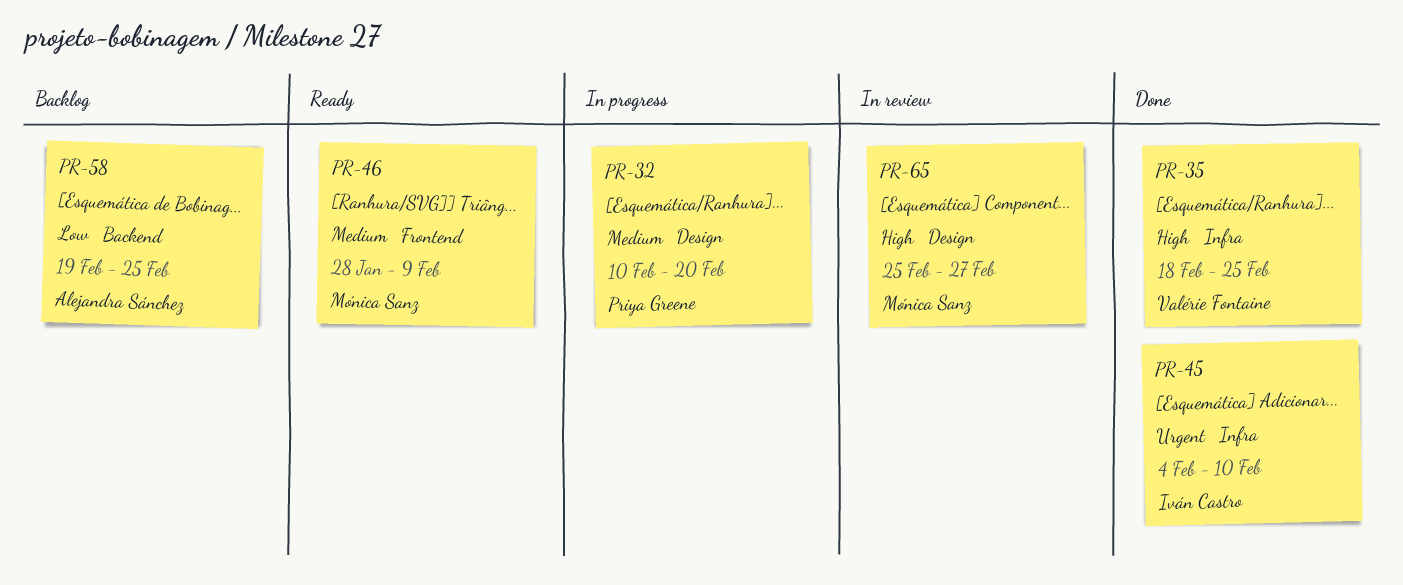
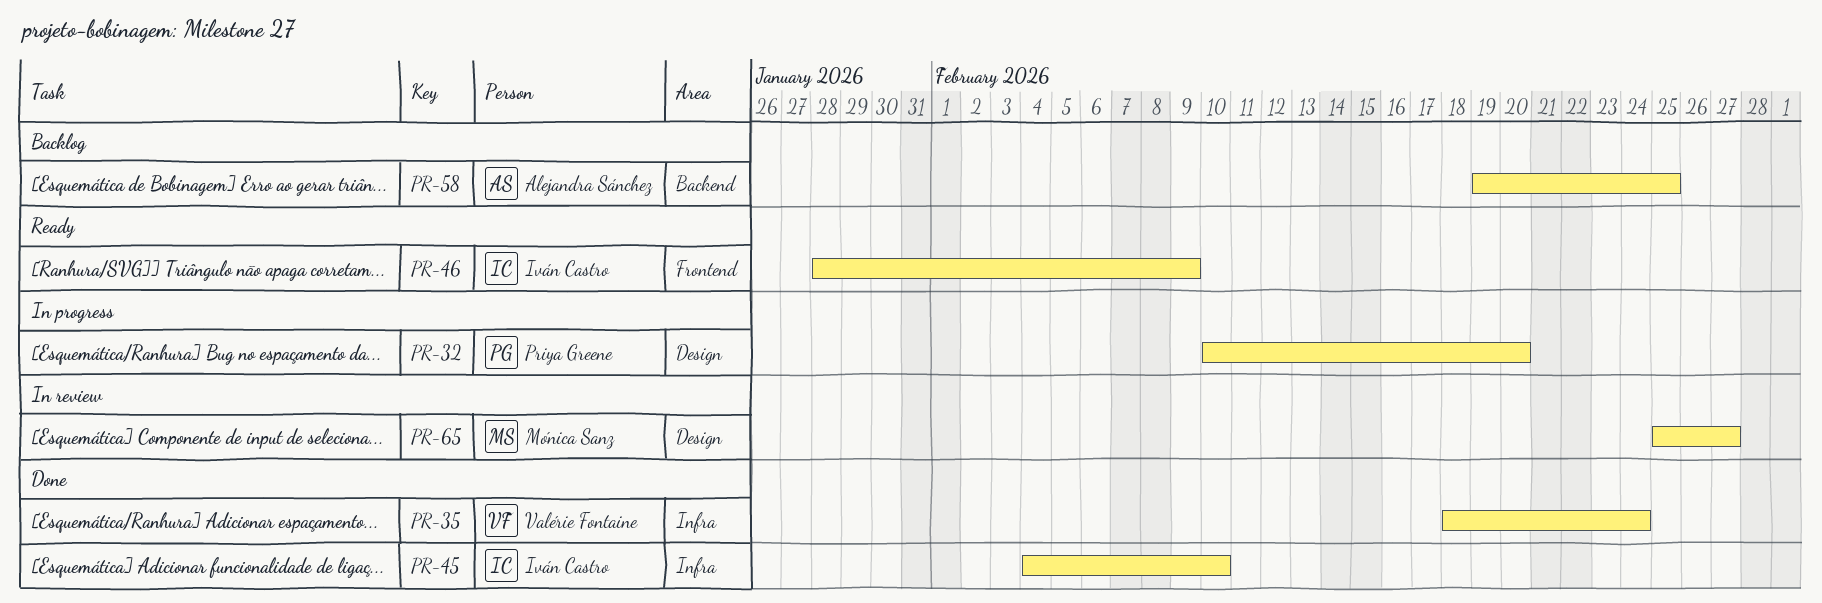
PR-35, due: Feb 25 -> Feb 24
PR-46, owner: Mónica Sanz -> Iván Castro

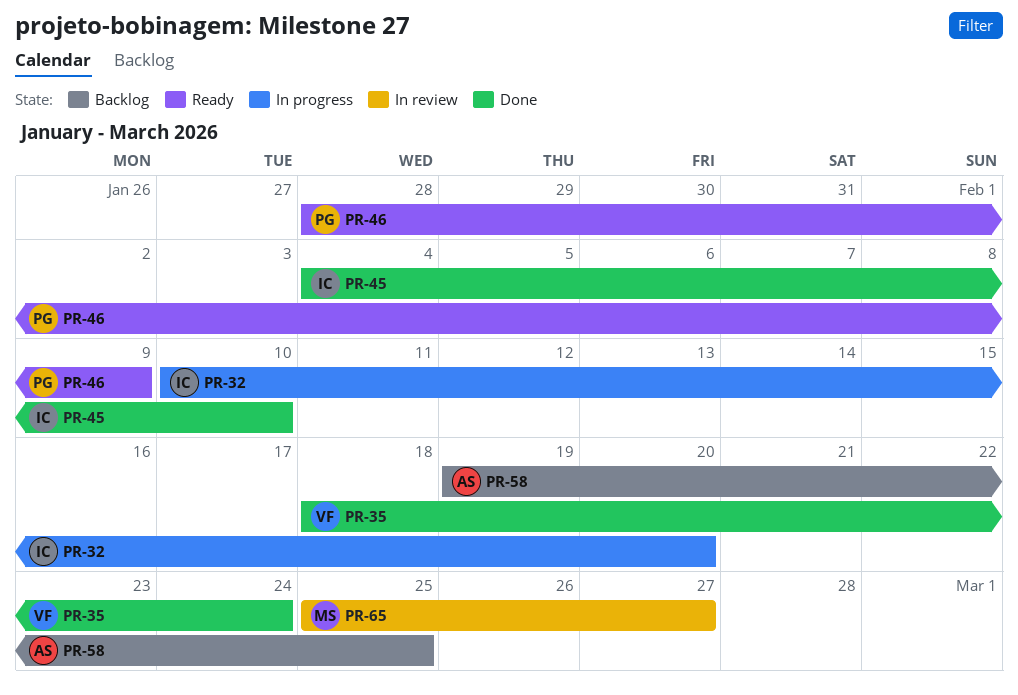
PR-32, owner: Priya Greene -> Iván Castro
PR-46, owner: Iván Castro -> Priya Greene

